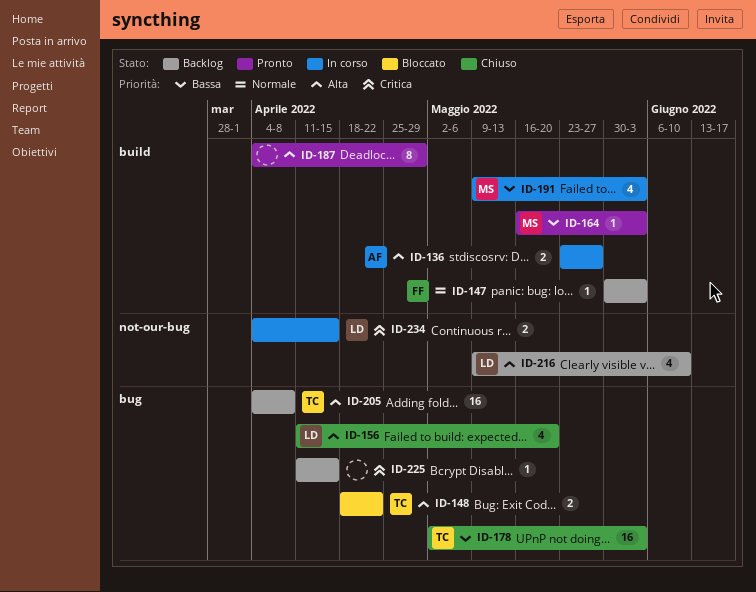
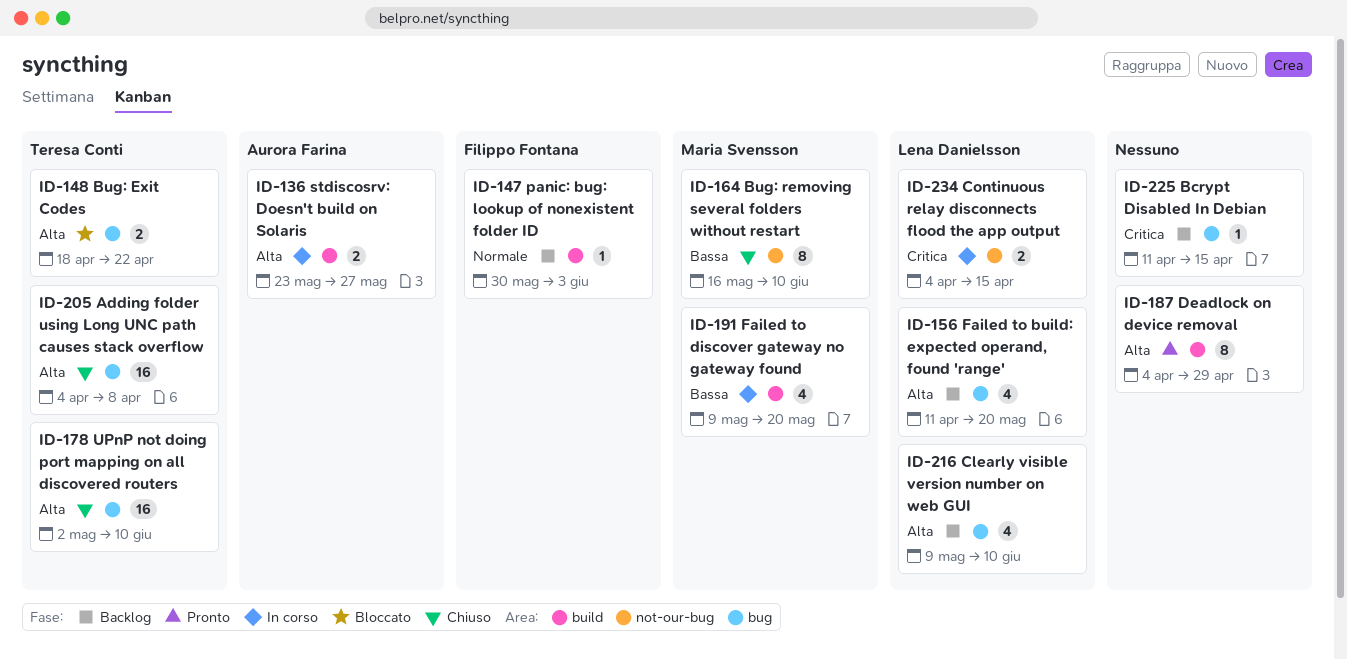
ID-156, status: Chiuso -> Backlog
ID-164, status: Pronto -> Chiuso
ID-164, label: build -> not-our-bug
ID-164, estimate: 1 -> 8
ID-164, due: Jun 3 -> Jun 10
ID-178, priority: Bassa -> Alta
ID-178, due: Jun 3 -> Jun 10
ID-191, due: Jun 3 -> May 20
ID-205, status: Backlog -> Chiuso
ID-216, label: not-our-bug -> bug

